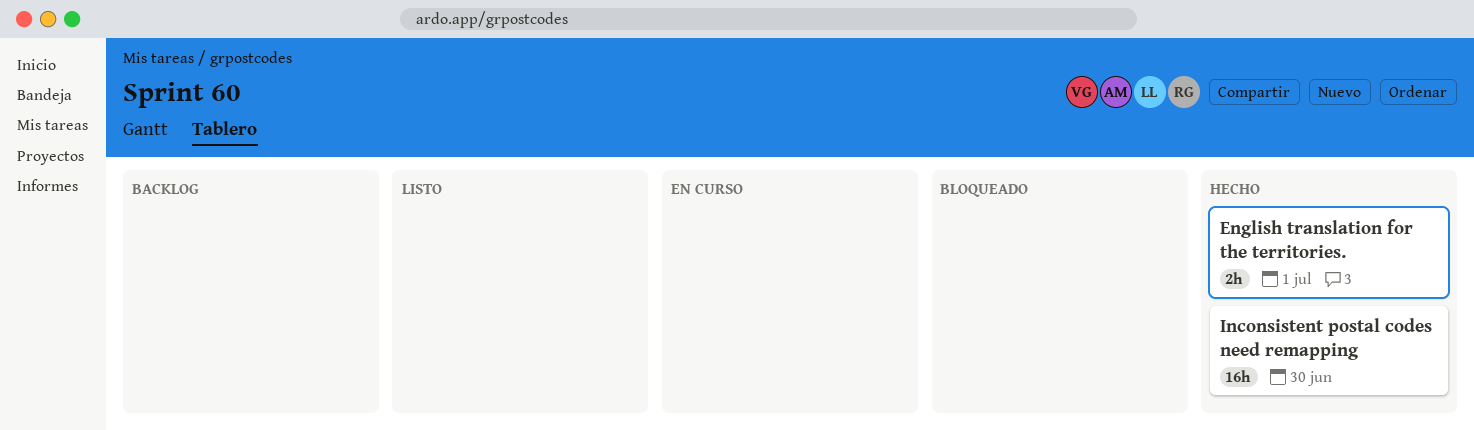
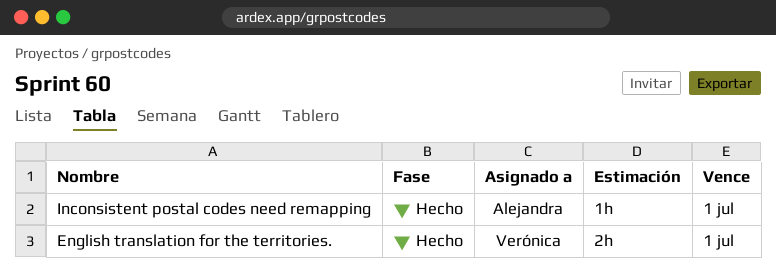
Inconsistent postal codes need remapping, estimate: 16h -> 1h
Inconsistent postal codes need remapping, due: Jun 30 -> Jul 1

